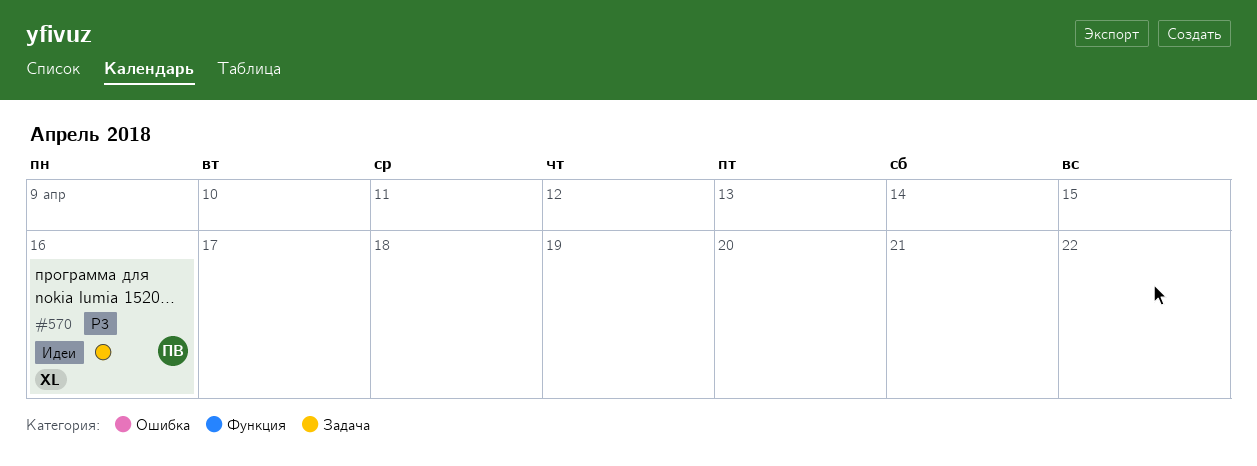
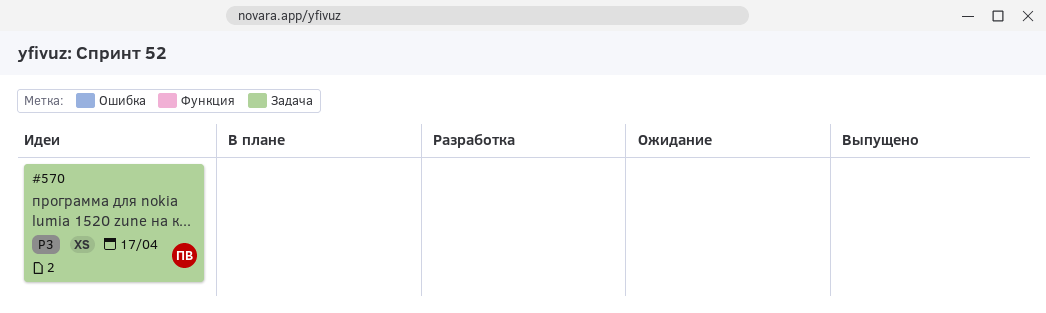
#570, estimate: XL -> XS
#570, due: Apr 16 -> Apr 17

